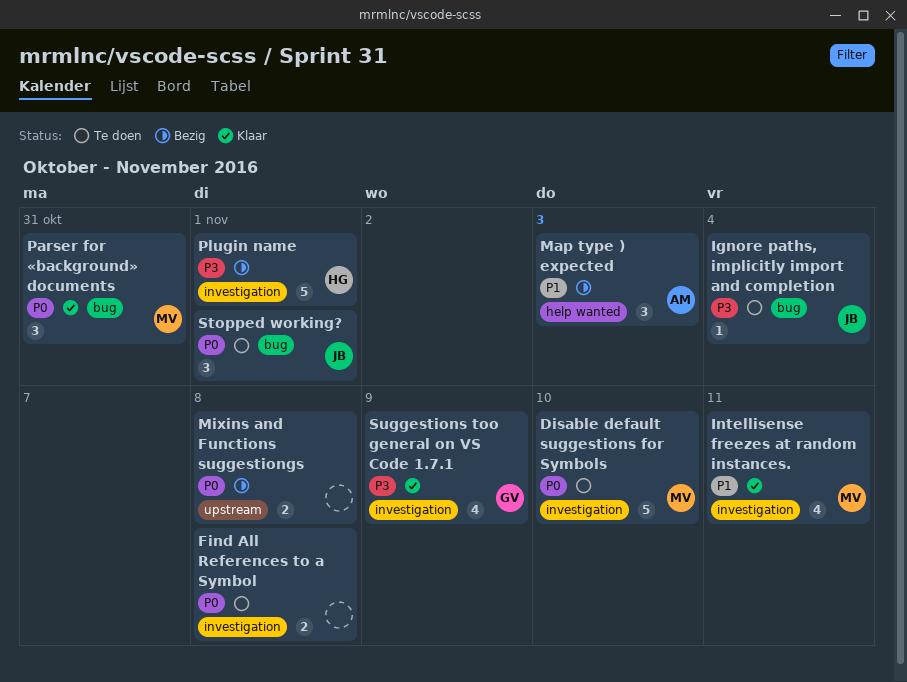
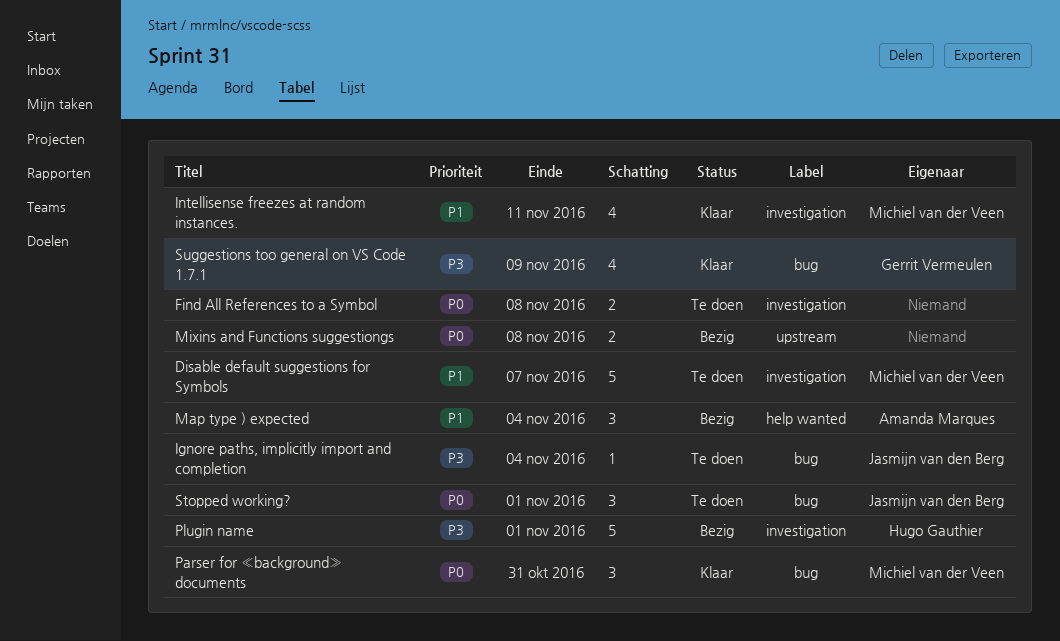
Disable default suggestions for Symbols, priority: P0 -> P1
Disable default suggestions for Symbols, due: Nov 10 -> Nov 7
Map type ) expected, due: Nov 3 -> Nov 4
Suggestions too general on VS Code 1.7.1, label: investigation -> bug

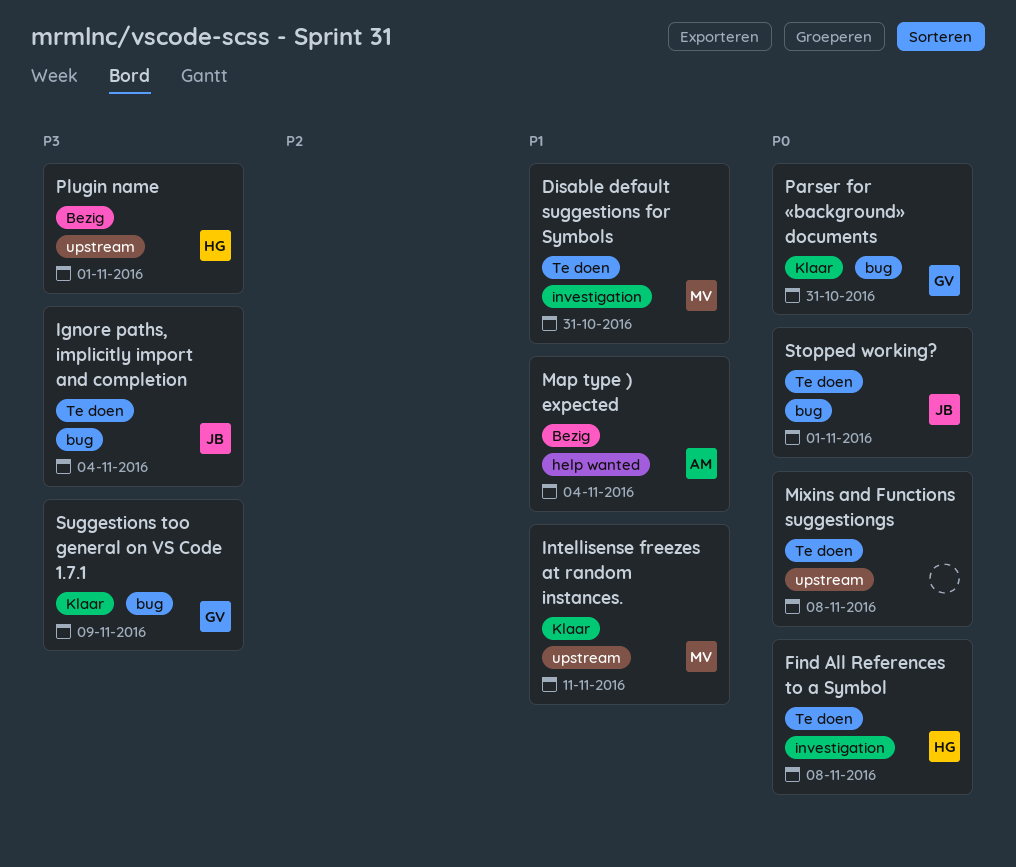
Disable default suggestions for Symbols, due: Nov 7 -> Oct 31
Find All References to a Symbol, owner: none -> Hugo Gauthier
Intellisense freezes at random instances., label: investigation -> upstream
Mixins and Functions suggestiongs, status: Bezig -> Te doen
Parser for «background» documents, owner: Michiel van der Veen -> Gerrit Vermeulen
Plugin name, label: investigation -> upstream

